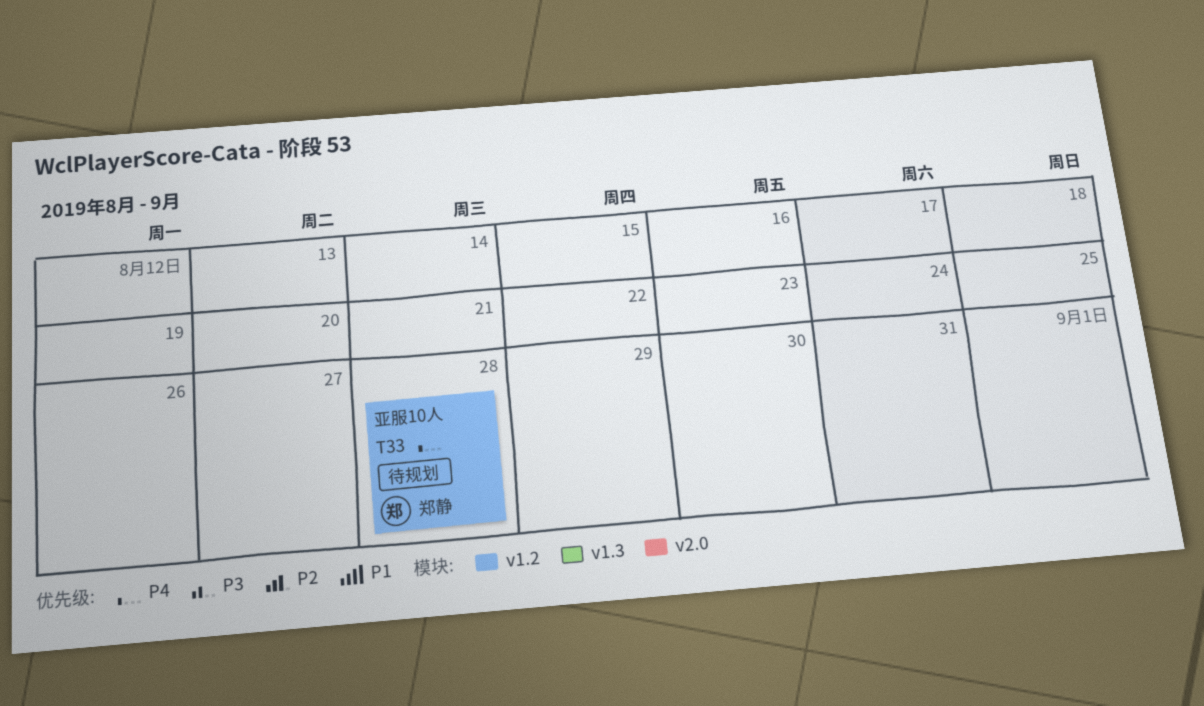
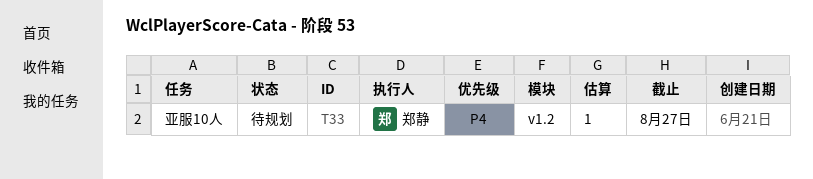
T33, due: Aug 28 -> Aug 27

